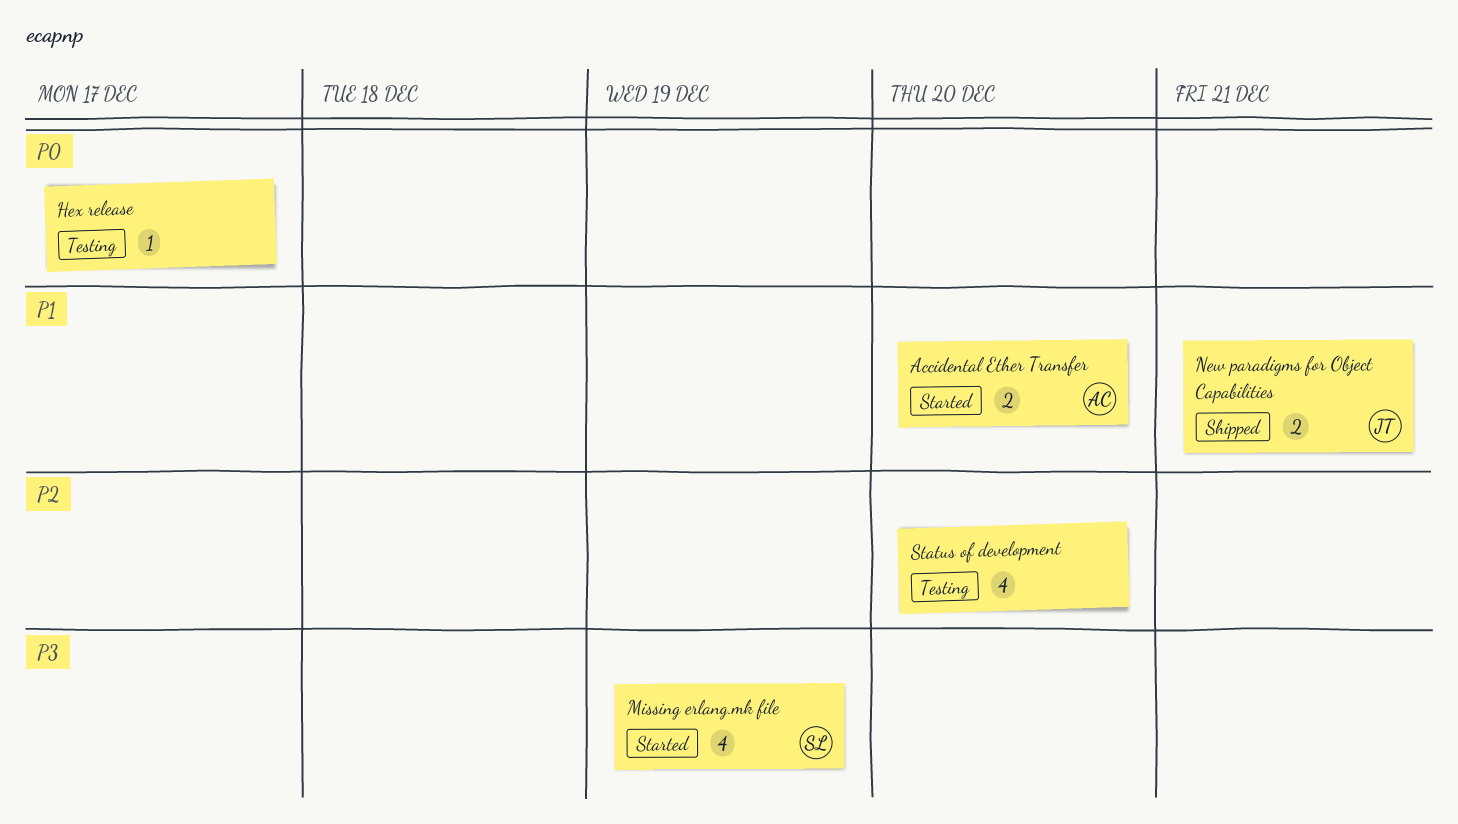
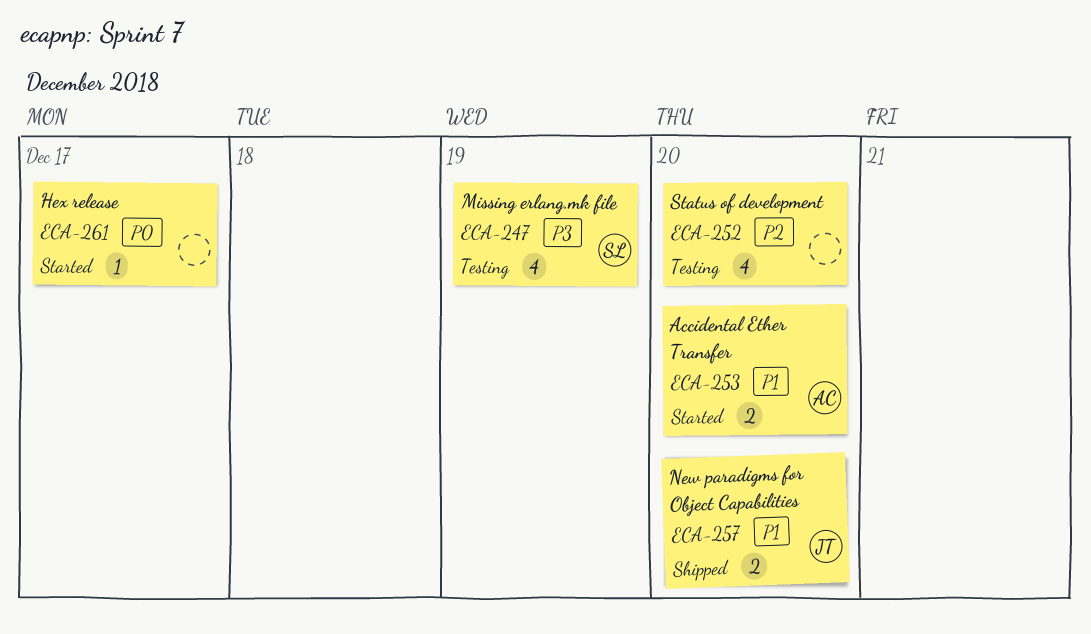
Hex release, status: Testing -> Started
Missing erlang.mk file, status: Started -> Testing
New paradigms for Object Capabilities, due: Dec 21 -> Dec 20

